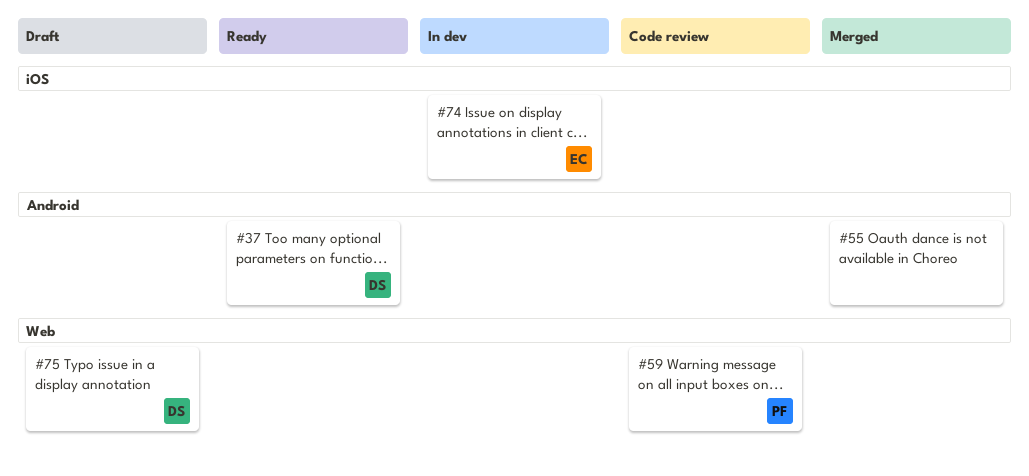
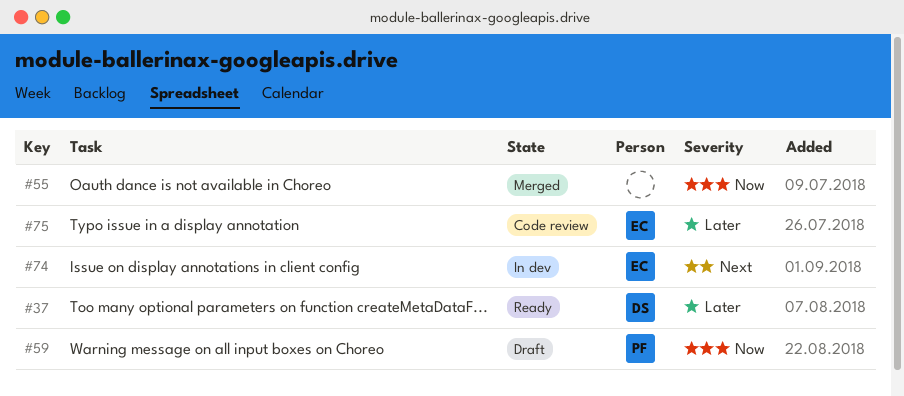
#59, status: Code review -> Draft
#75, status: Draft -> Code review
#75, owner: DS -> EC

